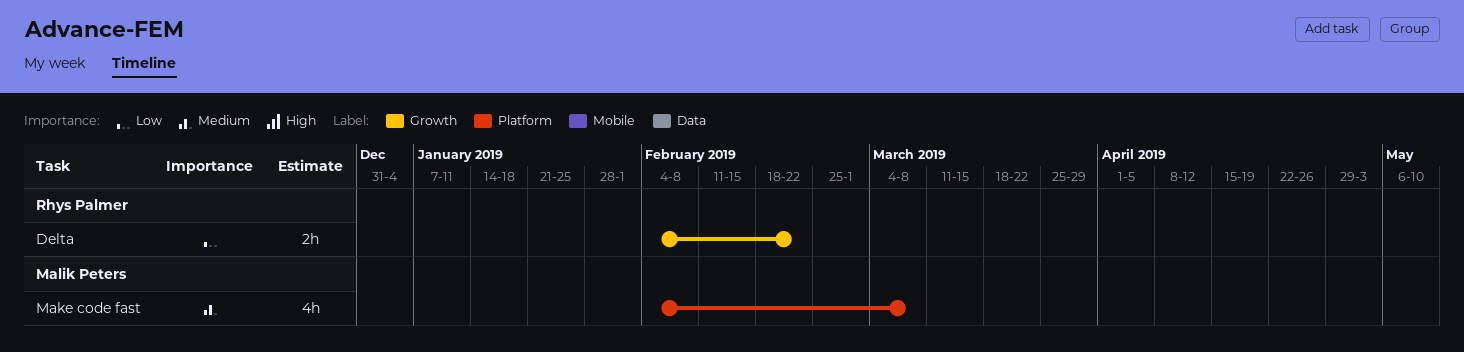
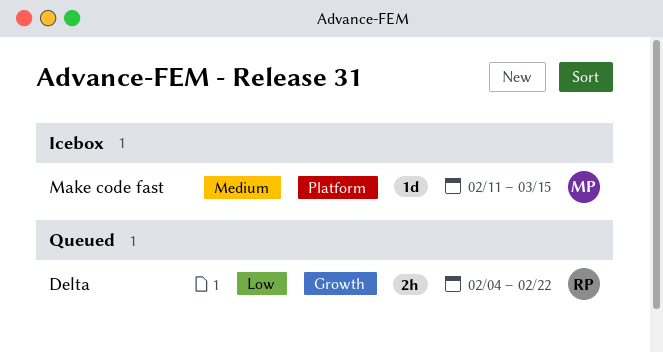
Make code fast, estimate: 4h -> 1d
Make code fast, start: Feb 4 -> Feb 11
Make code fast, due: Mar 8 -> Mar 15

